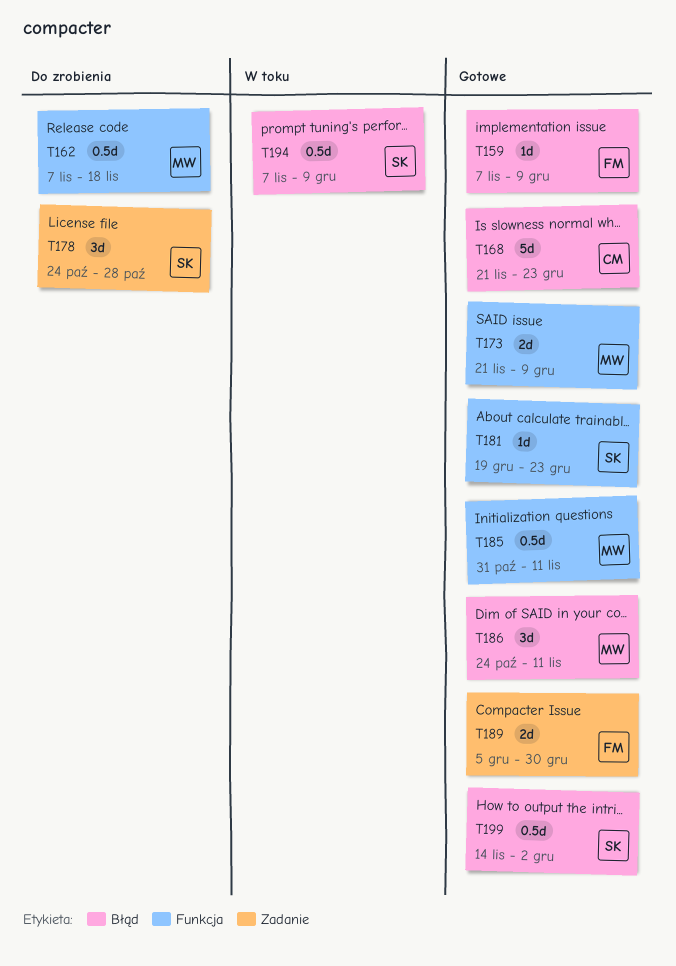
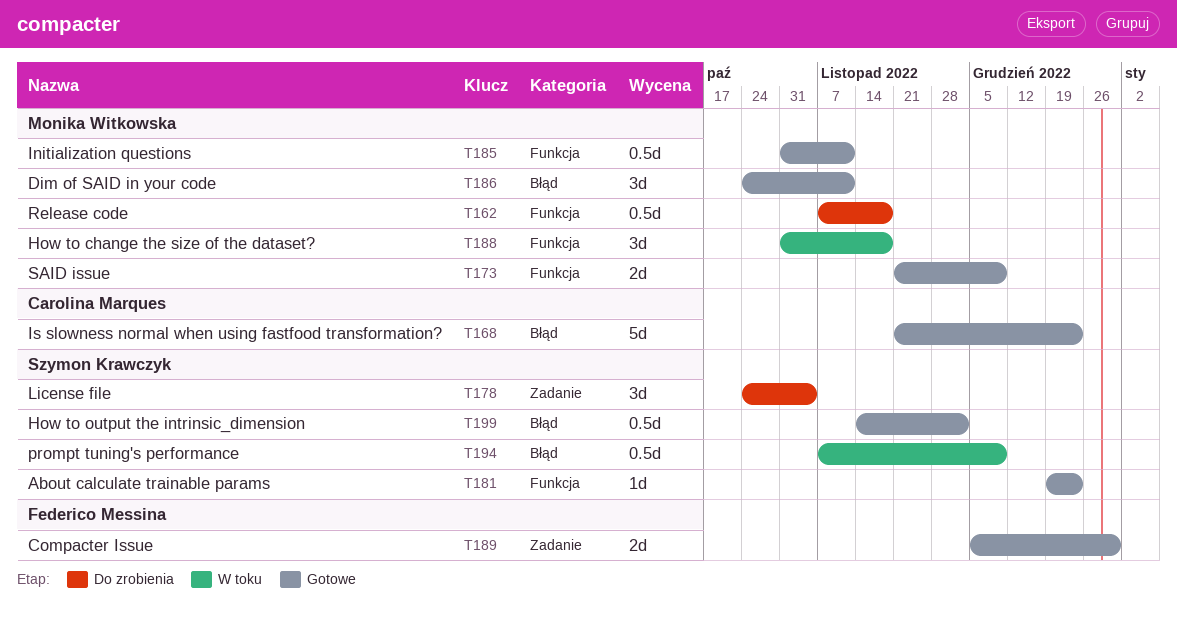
T159: present -> none
T178, due: Oct 28 -> Nov 4
T188: none -> present

